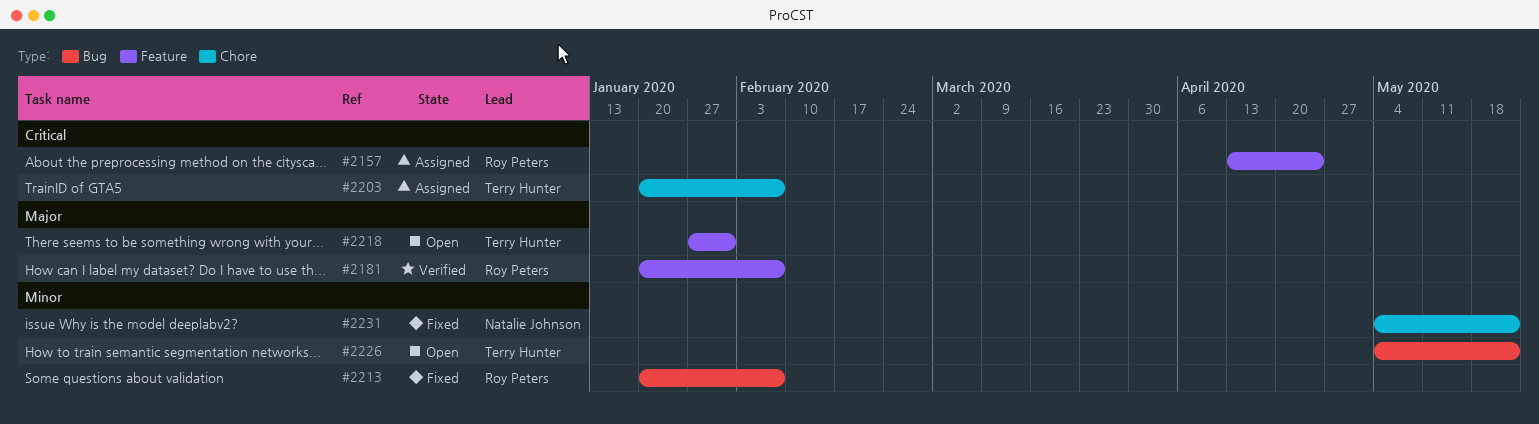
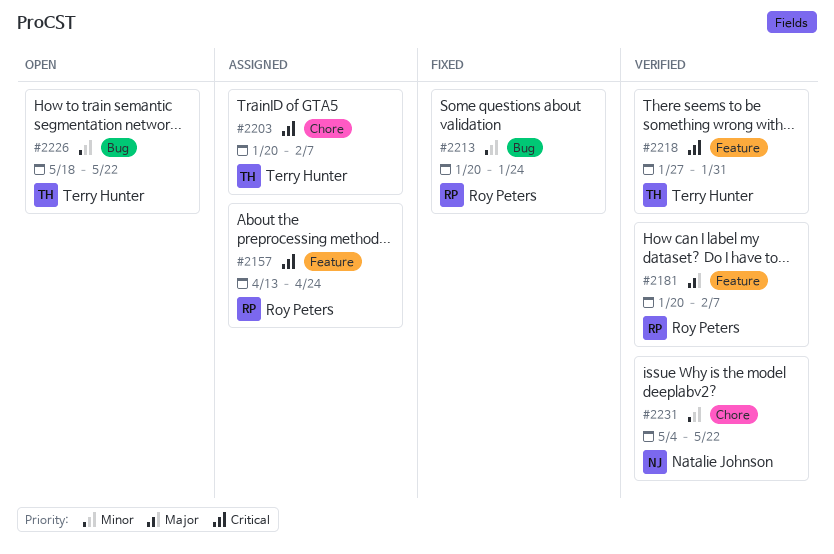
#2213, due: Feb 7 -> Jan 24
#2218, status: Open -> Verified
#2218, priority: Major -> Critical
#2226, start: May 4 -> May 18
#2231, status: Fixed -> Verified

